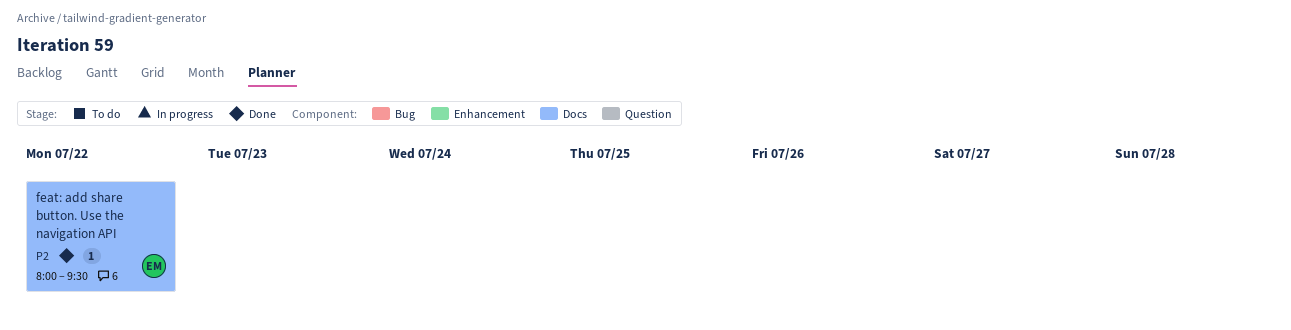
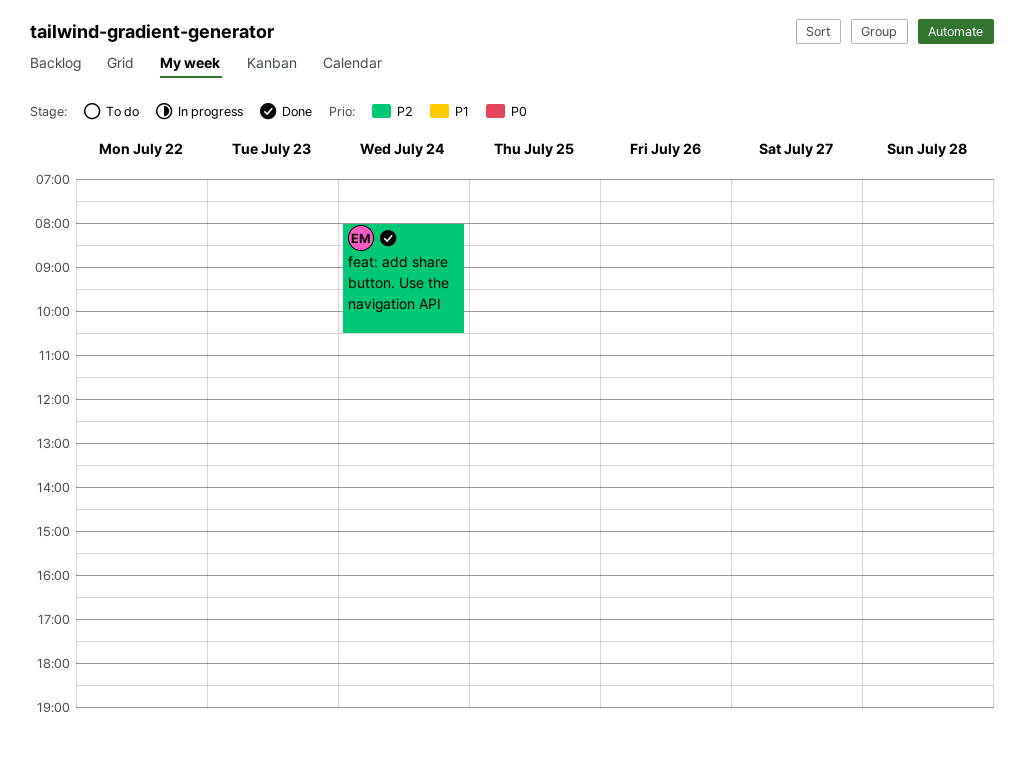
feat: add share button. Use the navigation API, day: Jul 22 -> Jul 24
feat: add share button. Use the navigation API, ends: 09:30 -> 10:30

